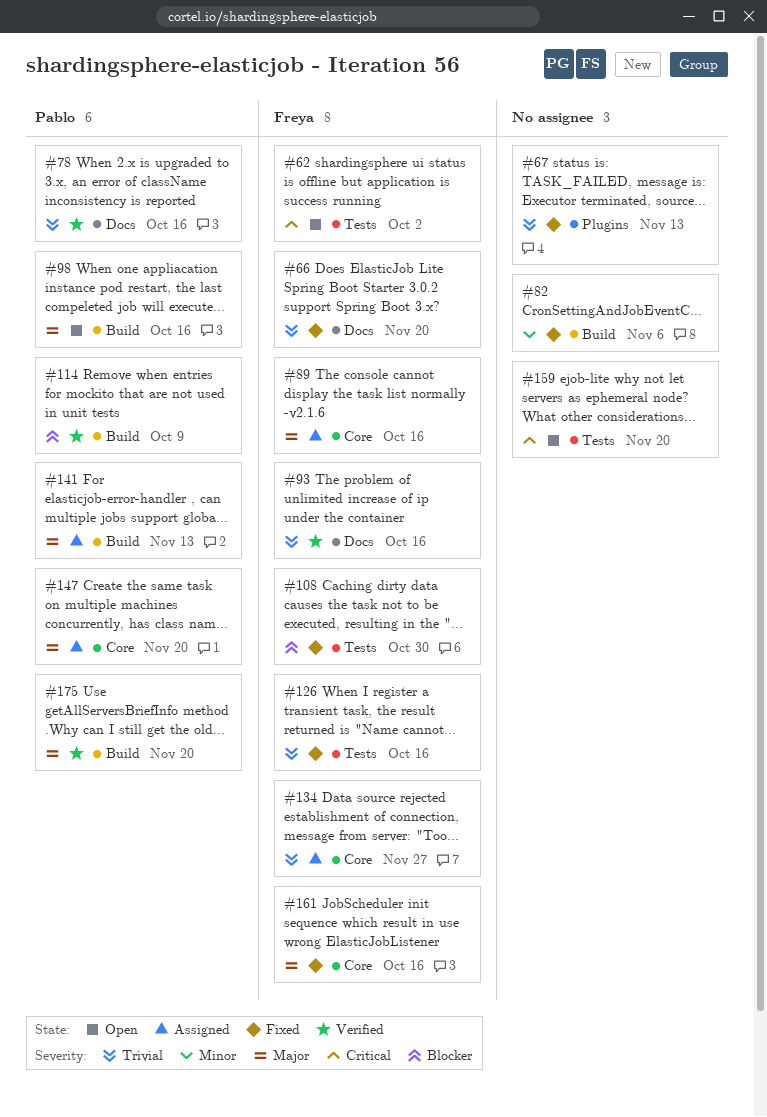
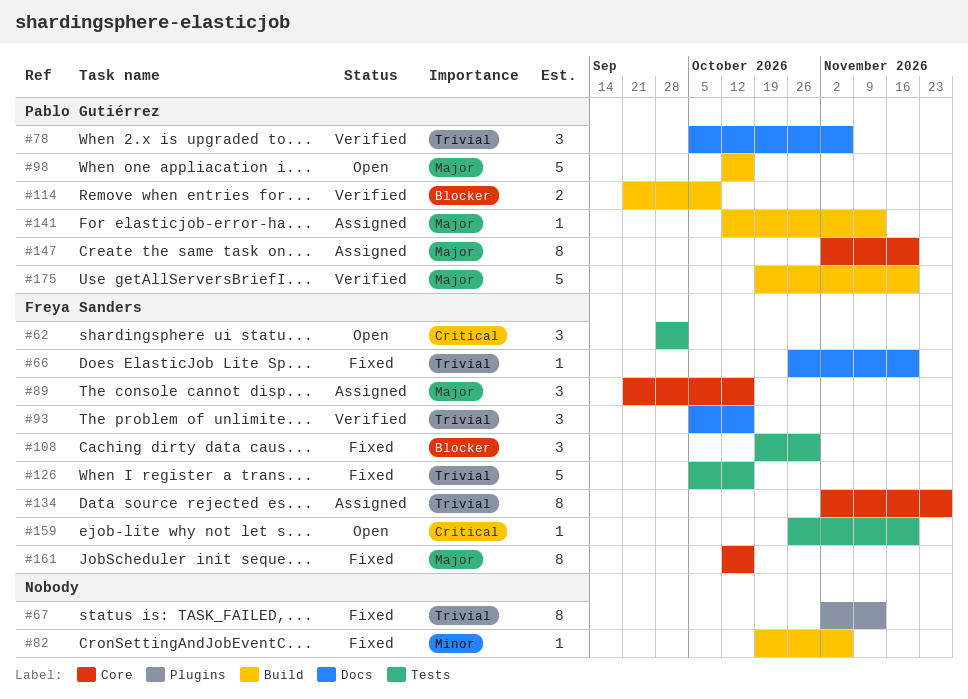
#78, due: Oct 16 -> Nov 6
#159, owner: none -> Freya Sanders

